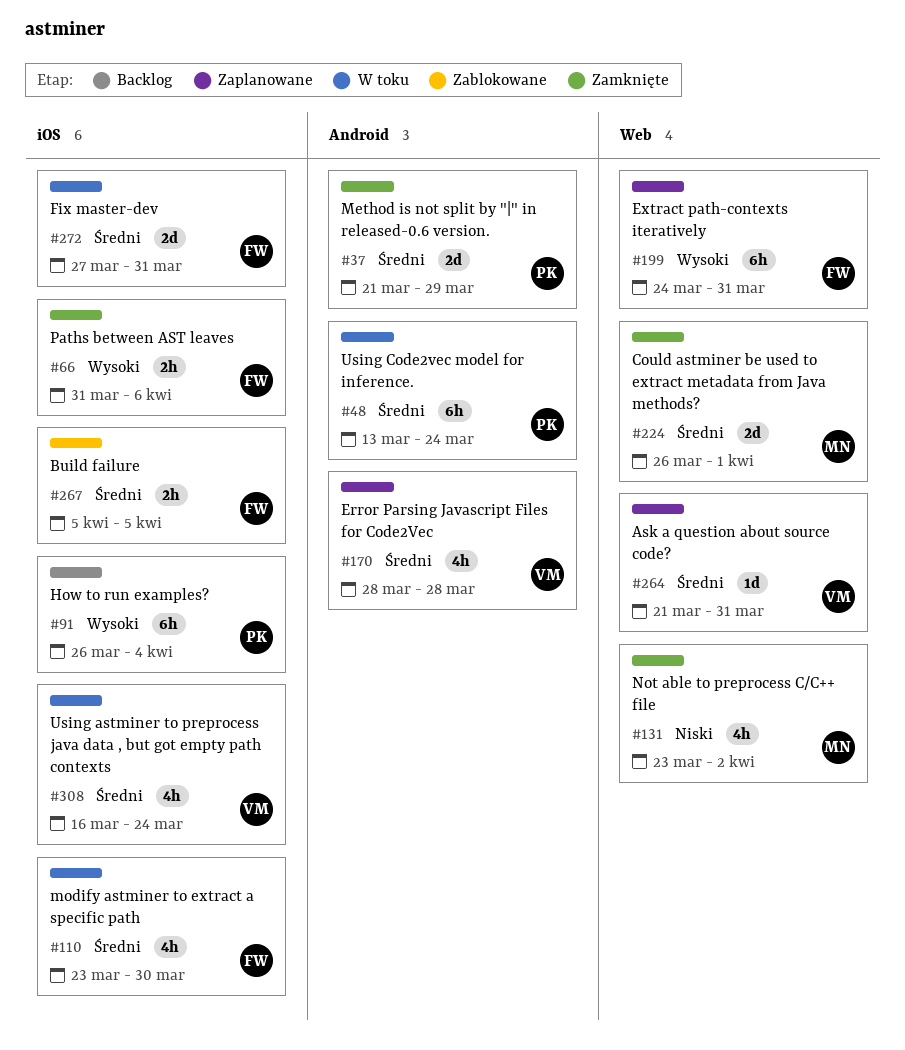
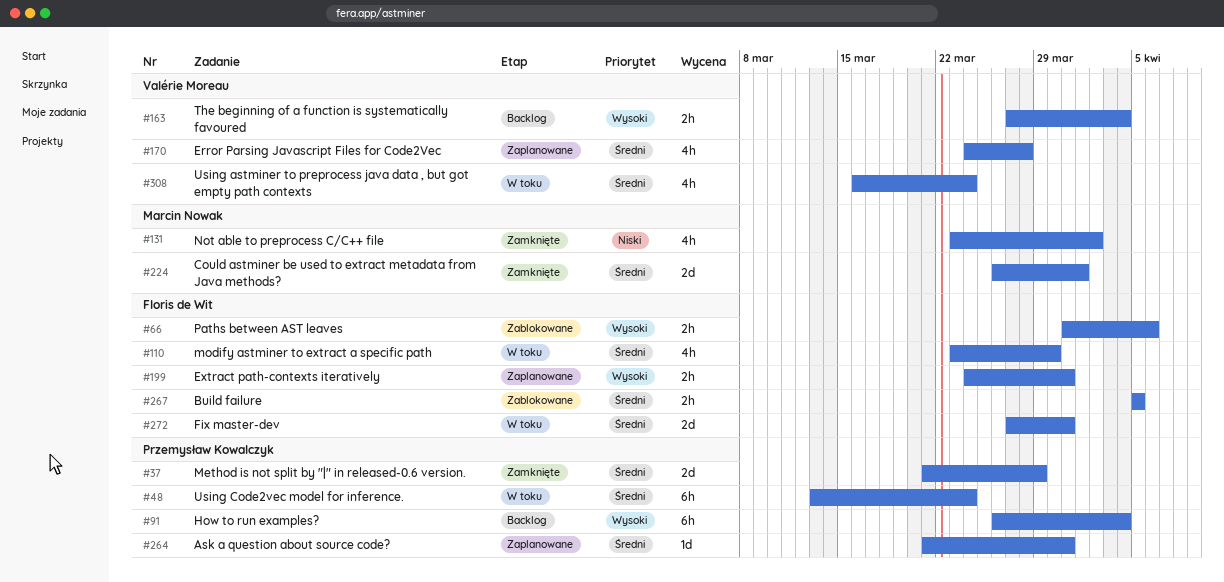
#66, status: Zamknięte -> Zablokowane
#163: none -> present
#170, start: Mar 28 -> Mar 24
#199, estimate: 6h -> 2h
#264, owner: Valérie Moreau -> Przemysław Kowalczyk

